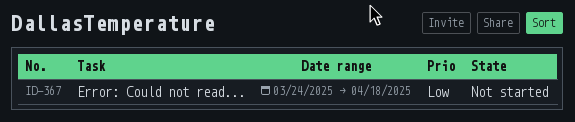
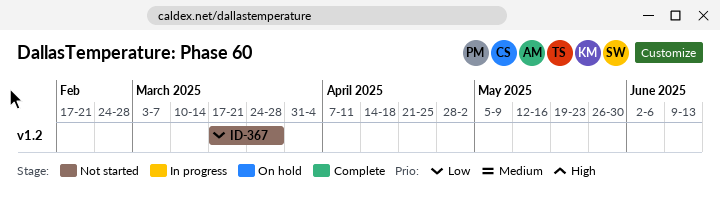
ID-367, start: Mar 24 -> Mar 17
ID-367, due: Apr 18 -> Mar 28

